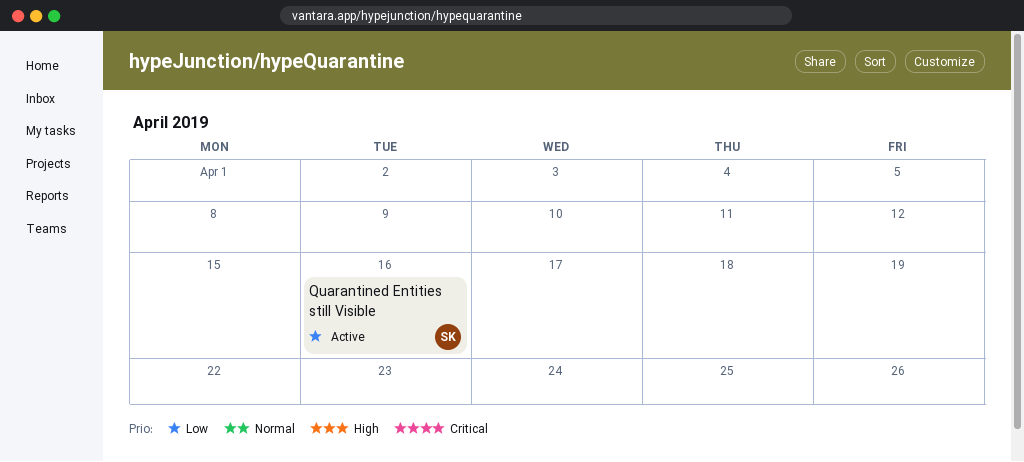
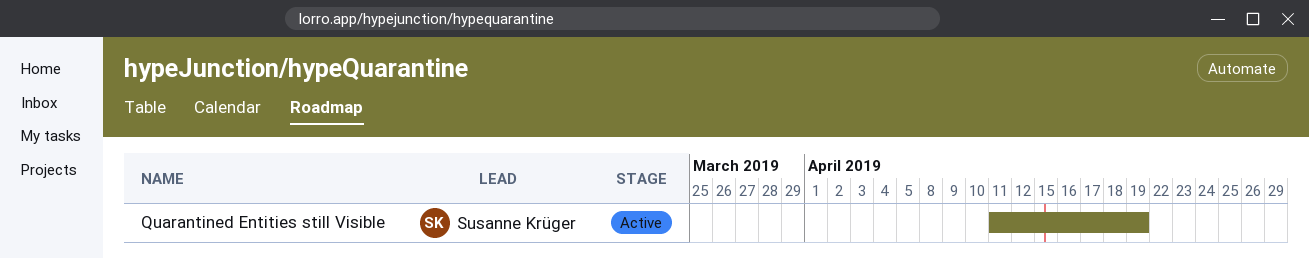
Quarantined Entities still Visible, due: Apr 16 -> Apr 19

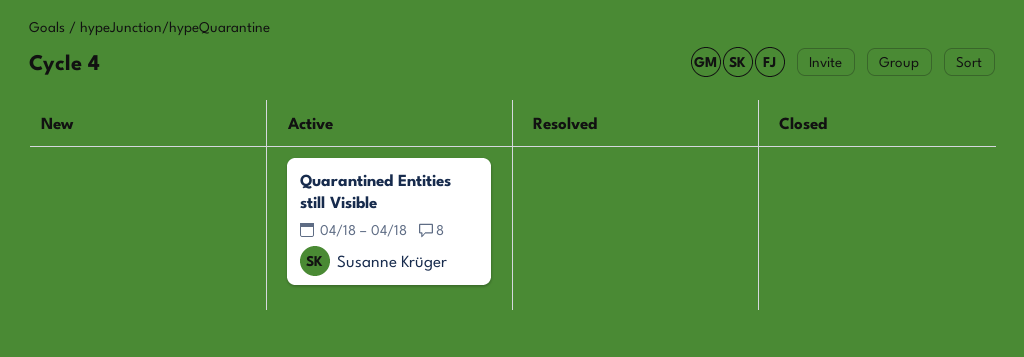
Quarantined Entities still Visible, start: Apr 11 -> Apr 18
Quarantined Entities still Visible, due: Apr 19 -> Apr 18

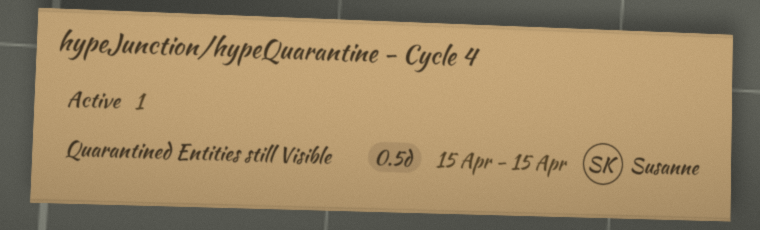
Quarantined Entities still Visible, start: Apr 18 -> Apr 15
Quarantined Entities still Visible, due: Apr 18 -> Apr 15

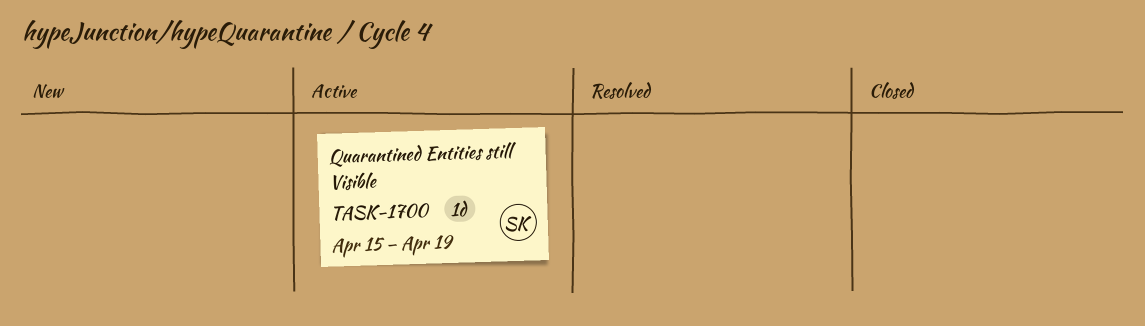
Quarantined Entities still Visible, estimate: 0.5d -> 1d
Quarantined Entities still Visible, due: Apr 15 -> Apr 19

